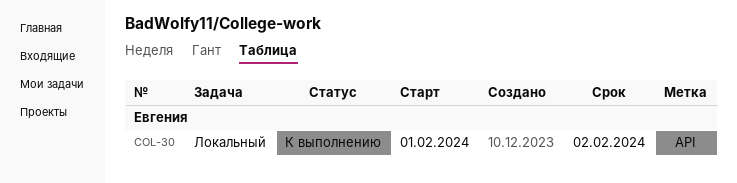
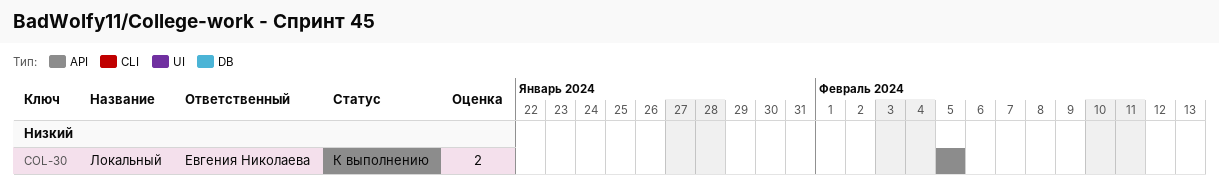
COL-30, start: Feb 1 -> Feb 5
COL-30, due: Feb 2 -> Feb 5

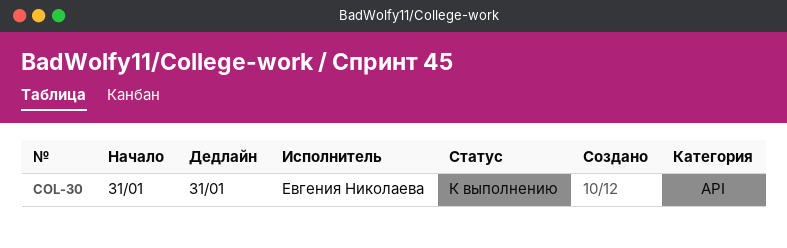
COL-30, start: Feb 5 -> Jan 31
COL-30, due: Feb 5 -> Jan 31

